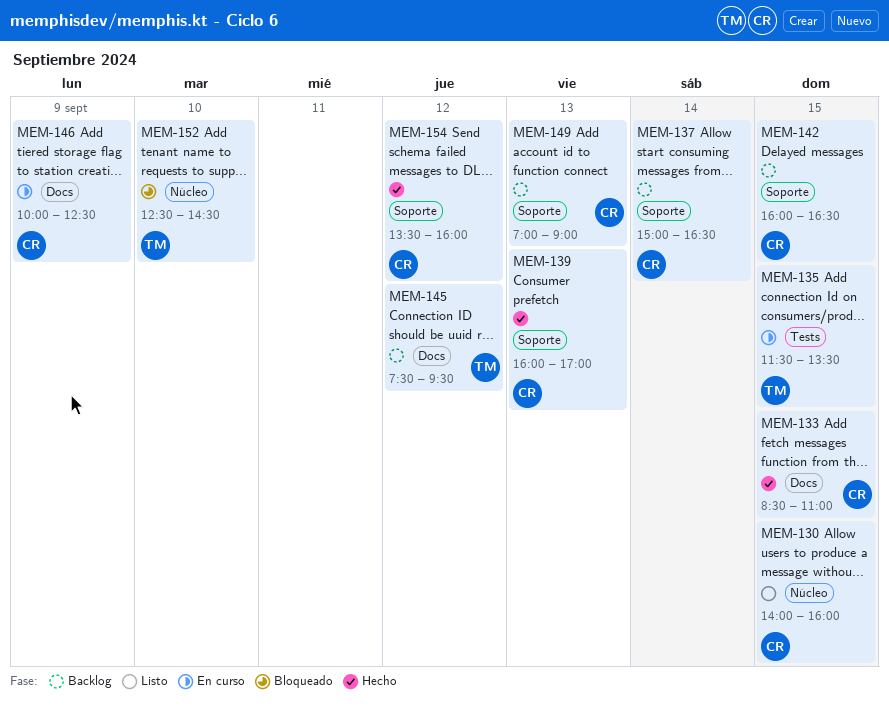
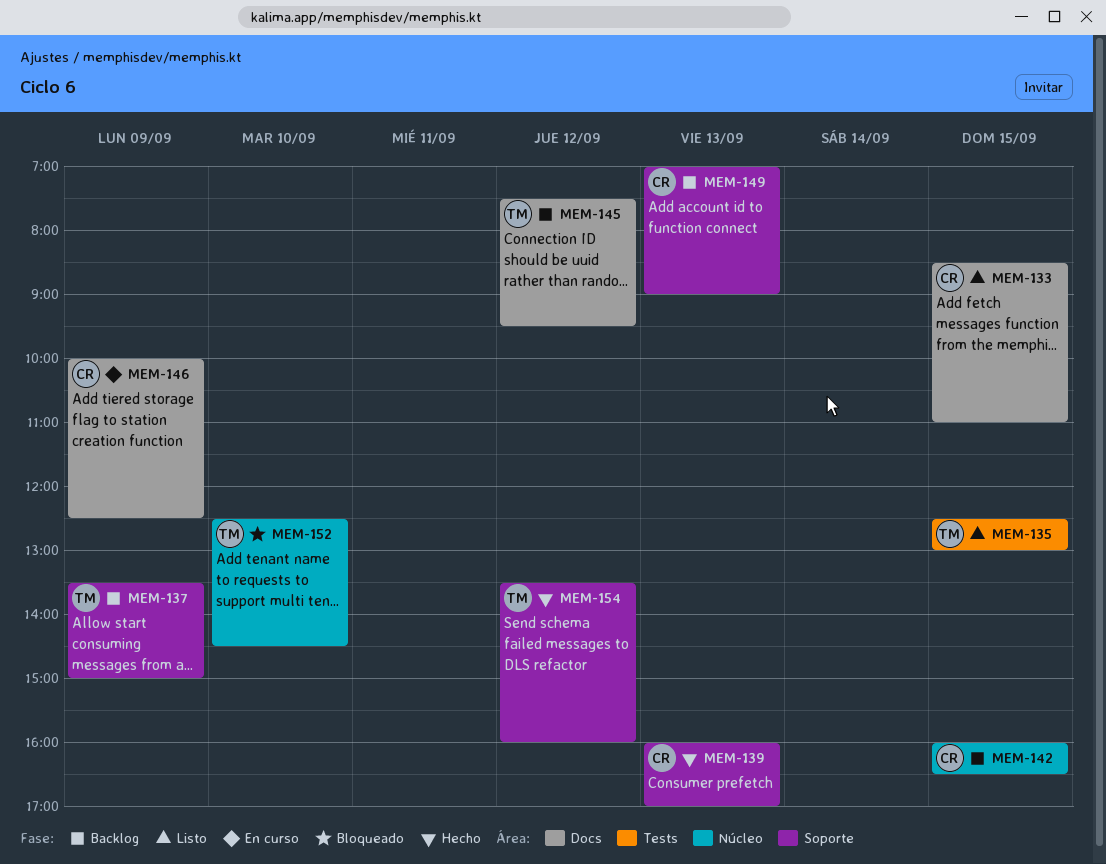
MEM-130: present -> none
MEM-133, status: Hecho -> Listo
MEM-135, status: En curso -> Listo
MEM-135, begins: 11:30 -> 12:30
MEM-135, ends: 13:30 -> 13:00
MEM-137, owner: CR -> TM
MEM-137, day: Sep 14 -> Sep 9
MEM-137, begins: 15:00 -> 13:30
MEM-137, ends: 16:30 -> 15:00
MEM-142, label: Soporte -> Núcleo
MEM-154, owner: CR -> TM

